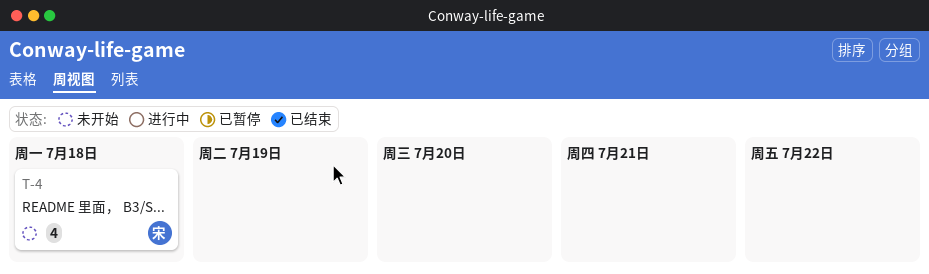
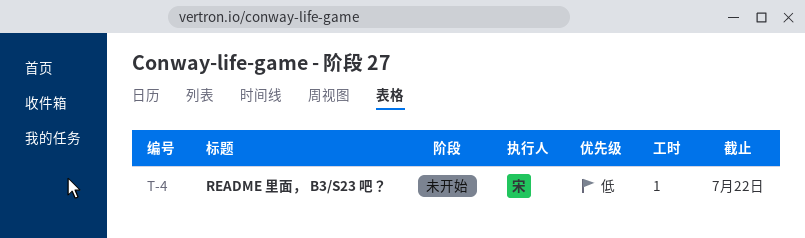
T-4, estimate: 4 -> 1
T-4, due: Jul 18 -> Jul 22

